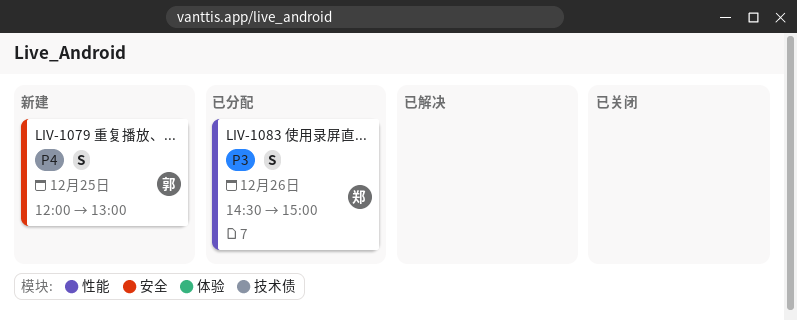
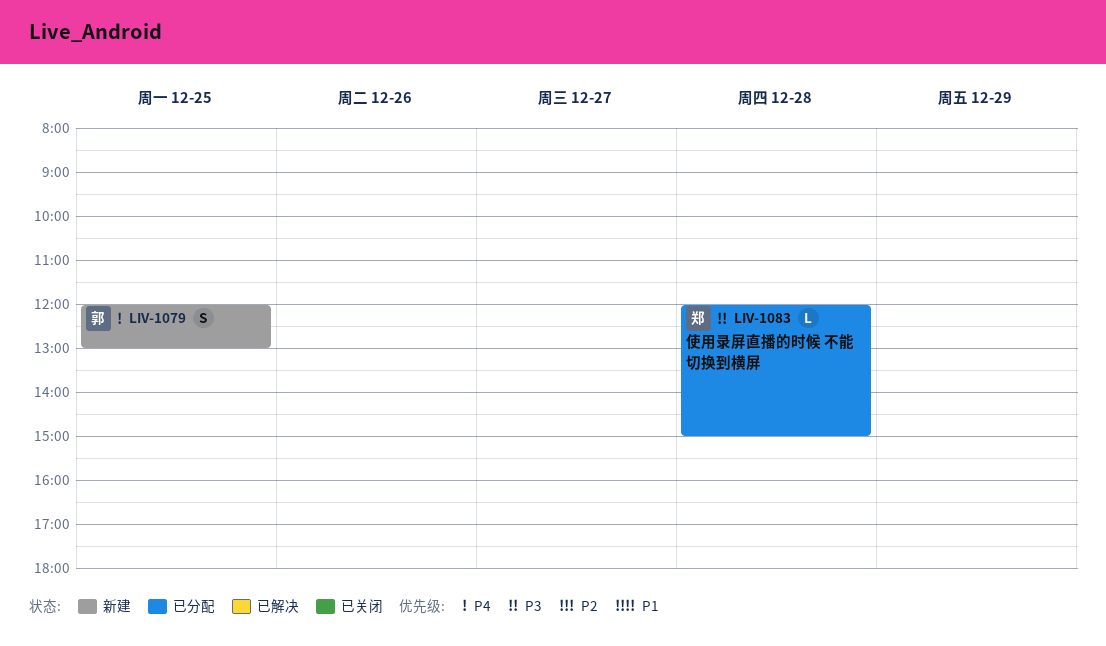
LIV-1083, estimate: S -> L
LIV-1083, day: Dec 26 -> Dec 28
LIV-1083, begins: 14:30 -> 12:00

